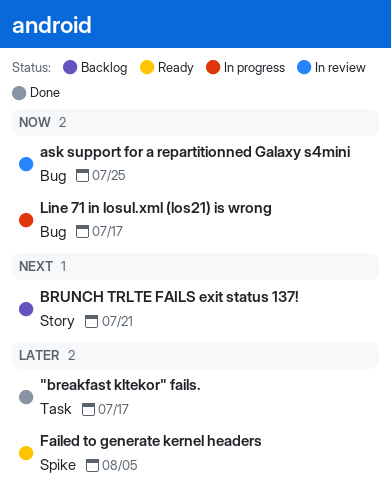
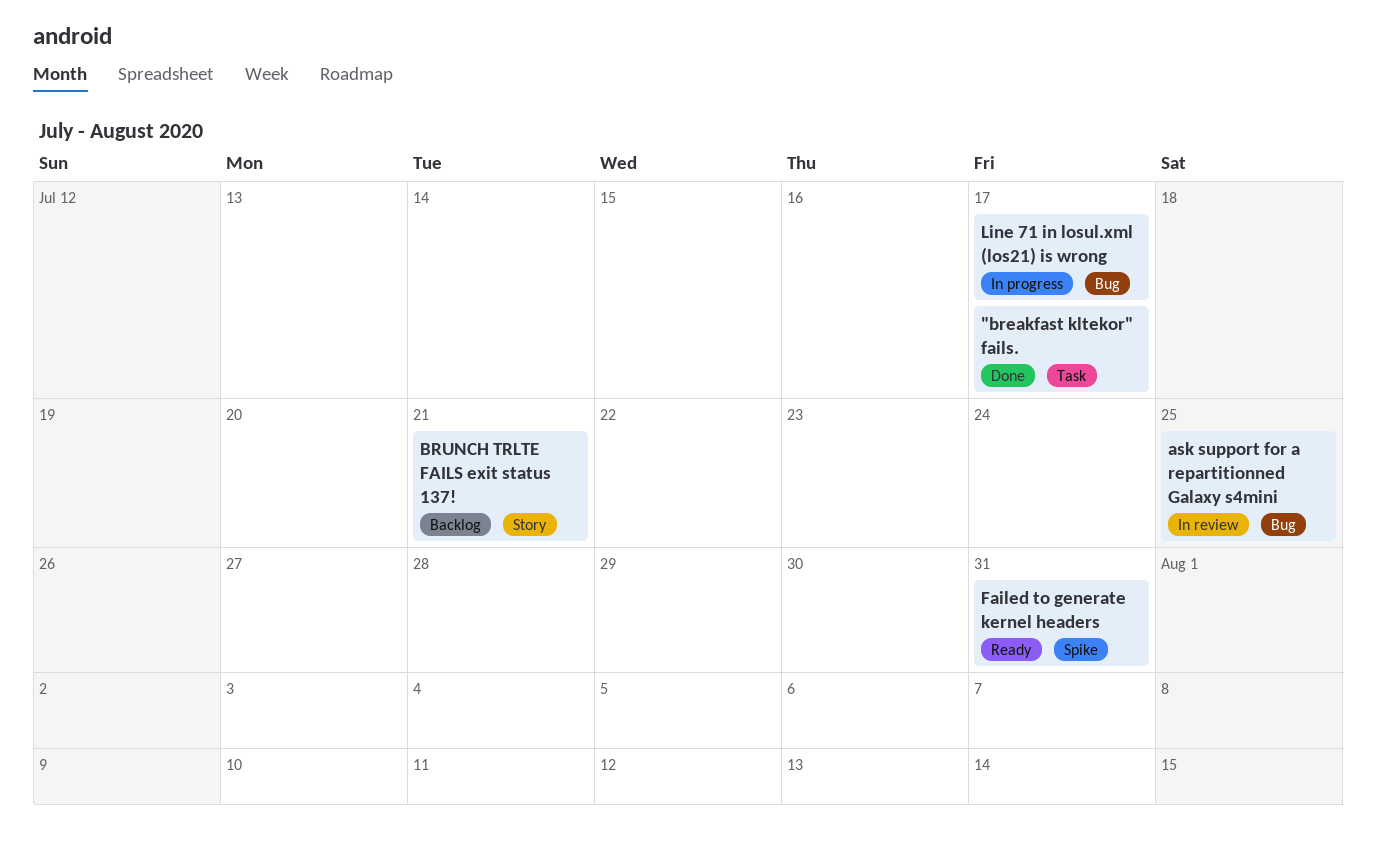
Failed to generate kernel headers, due: Aug 5 -> Jul 31

